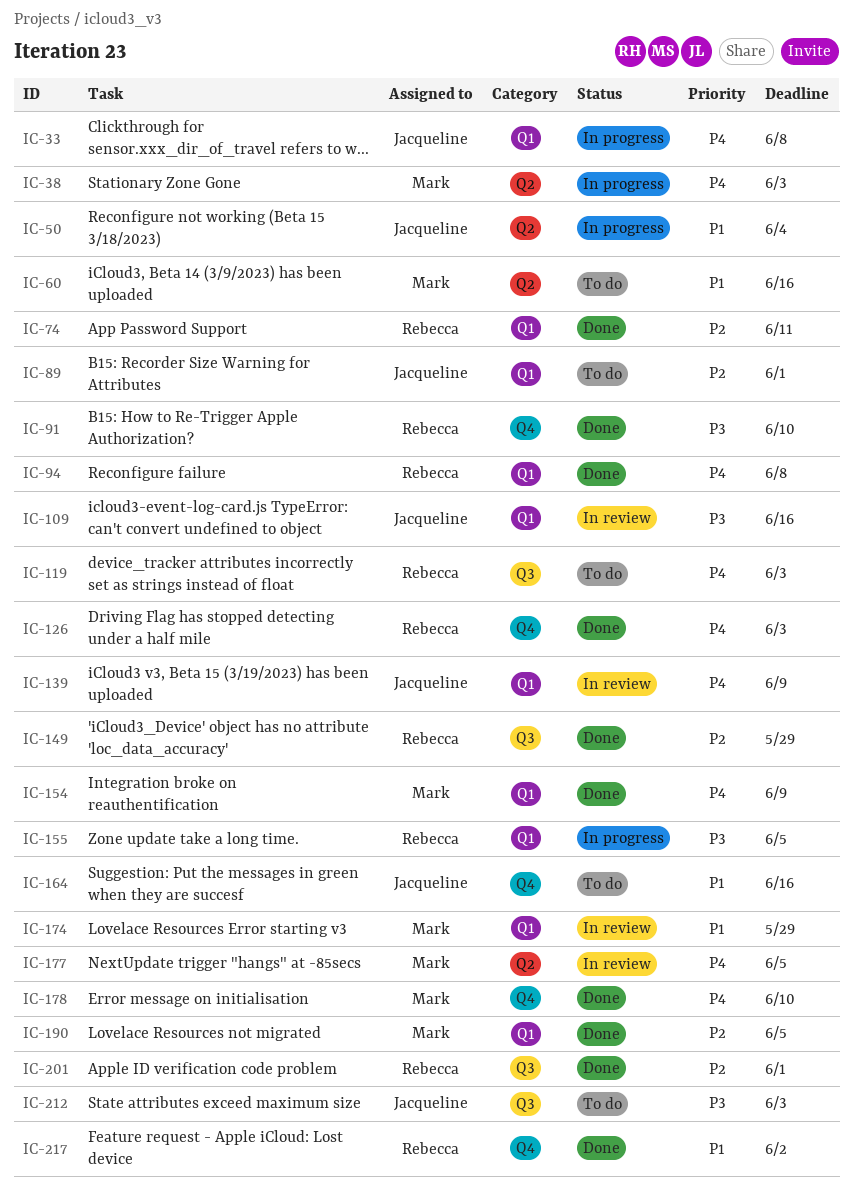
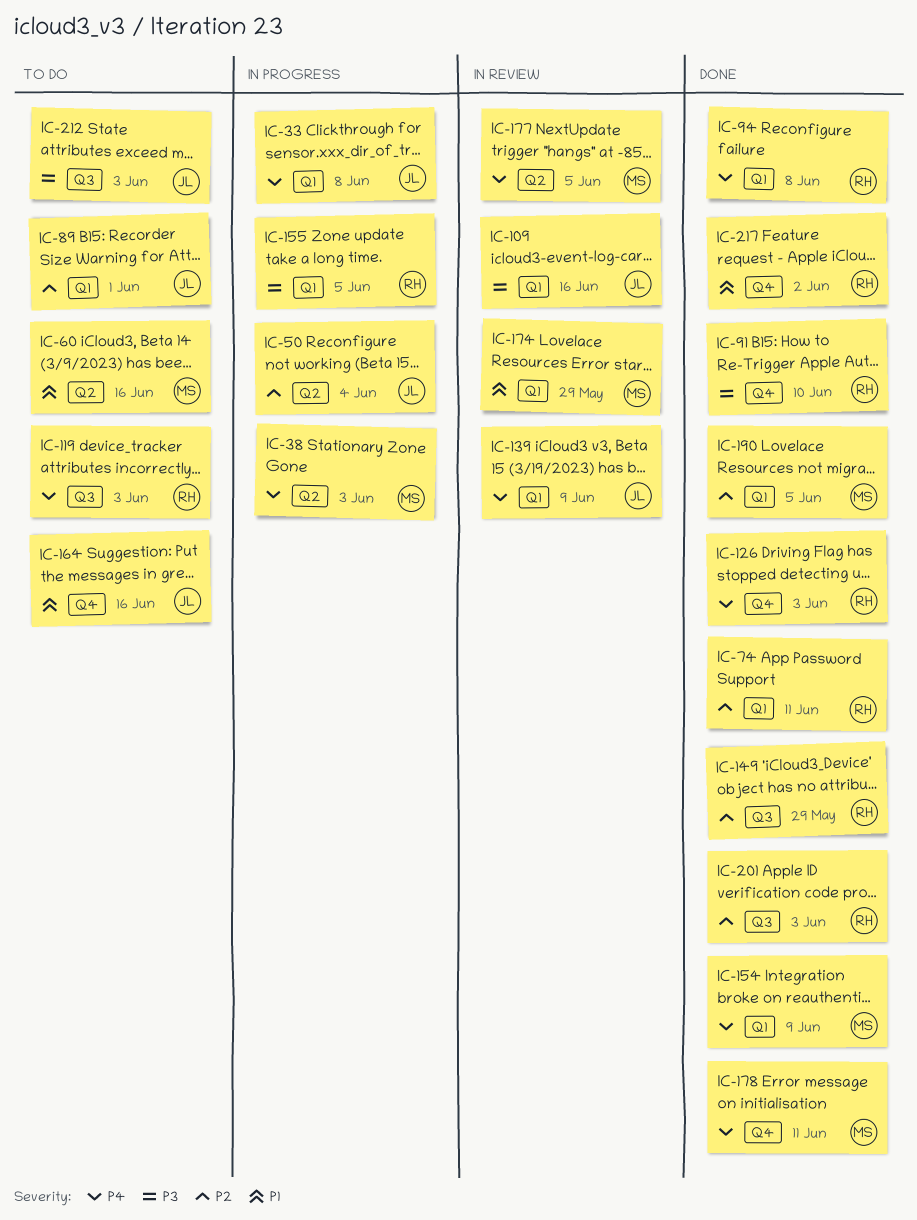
IC-50, priority: P1 -> P2
IC-178, due: Jun 10 -> Jun 11
IC-201, due: Jun 1 -> Jun 3

